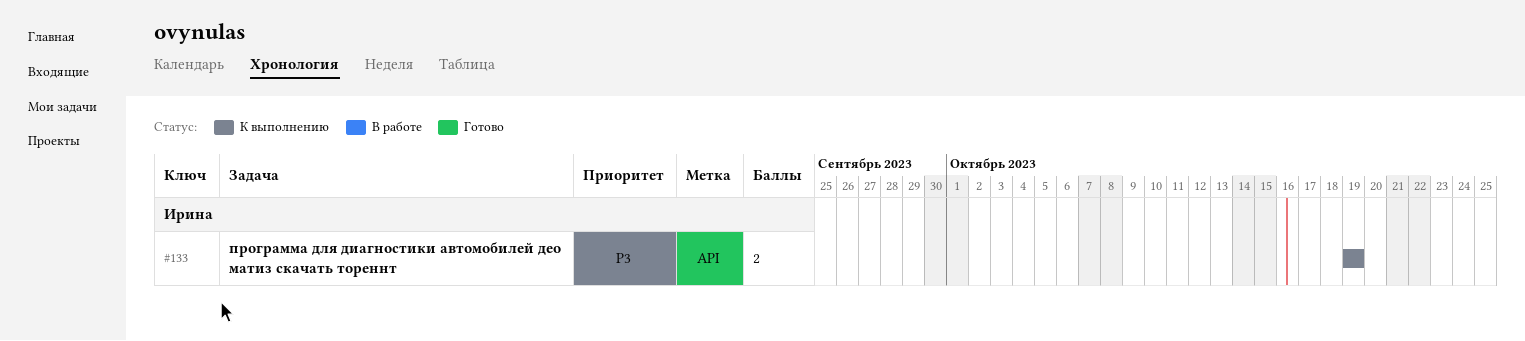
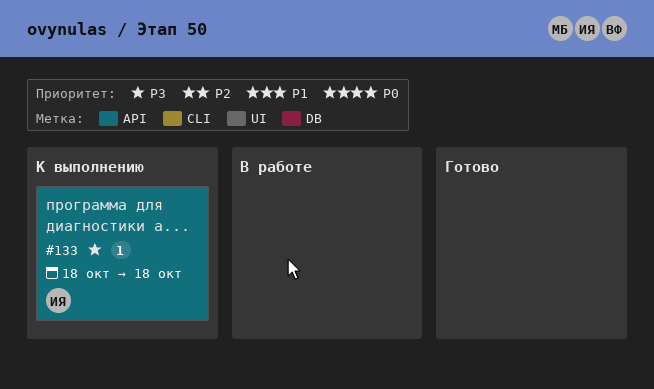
#133, estimate: 2 -> 1
#133, start: Oct 19 -> Oct 18
#133, due: Oct 19 -> Oct 18

